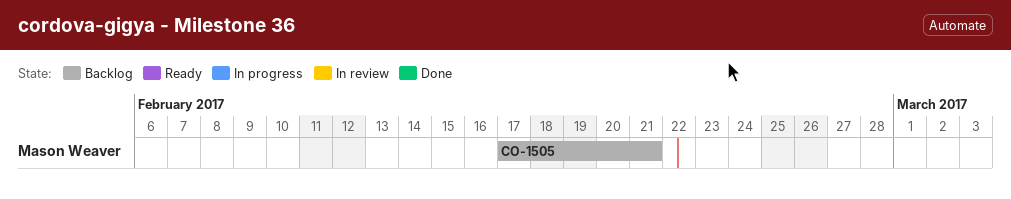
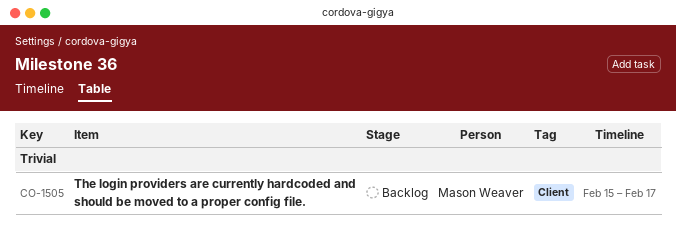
CO-1505, start: Feb 17 -> Feb 15
CO-1505, due: Feb 21 -> Feb 17

